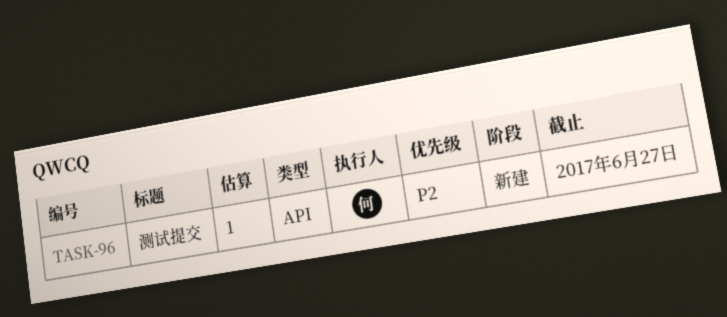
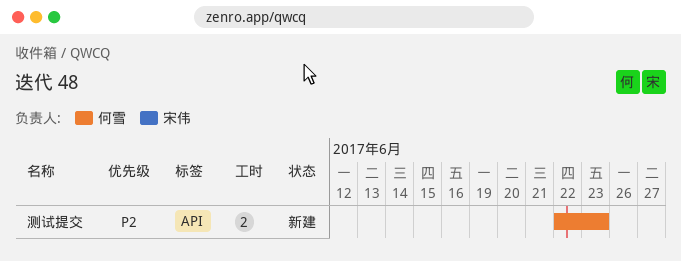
测试提交, estimate: 1 -> 2
测试提交, due: Jun 27 -> Jun 23

